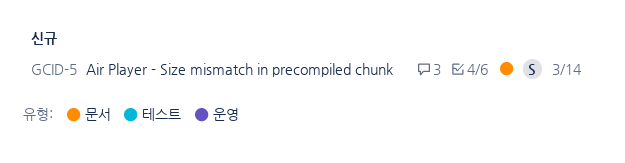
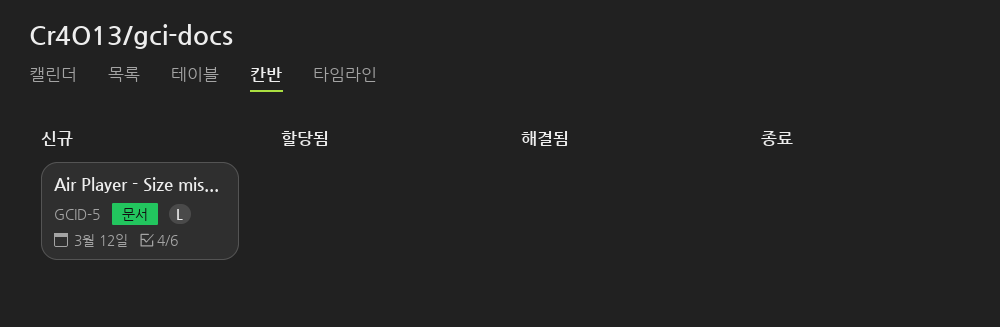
GCID-5, estimate: S -> L
GCID-5, due: Mar 14 -> Mar 12

